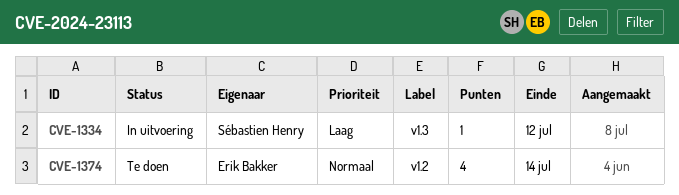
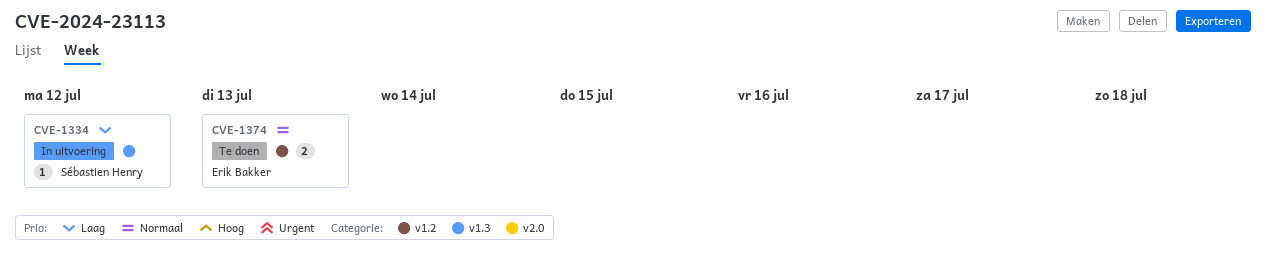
CVE-1374, estimate: 4 -> 2
CVE-1374, due: Jul 14 -> Jul 13

